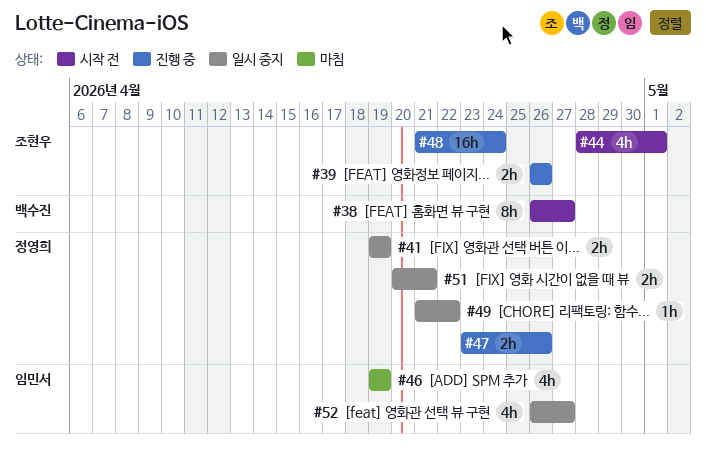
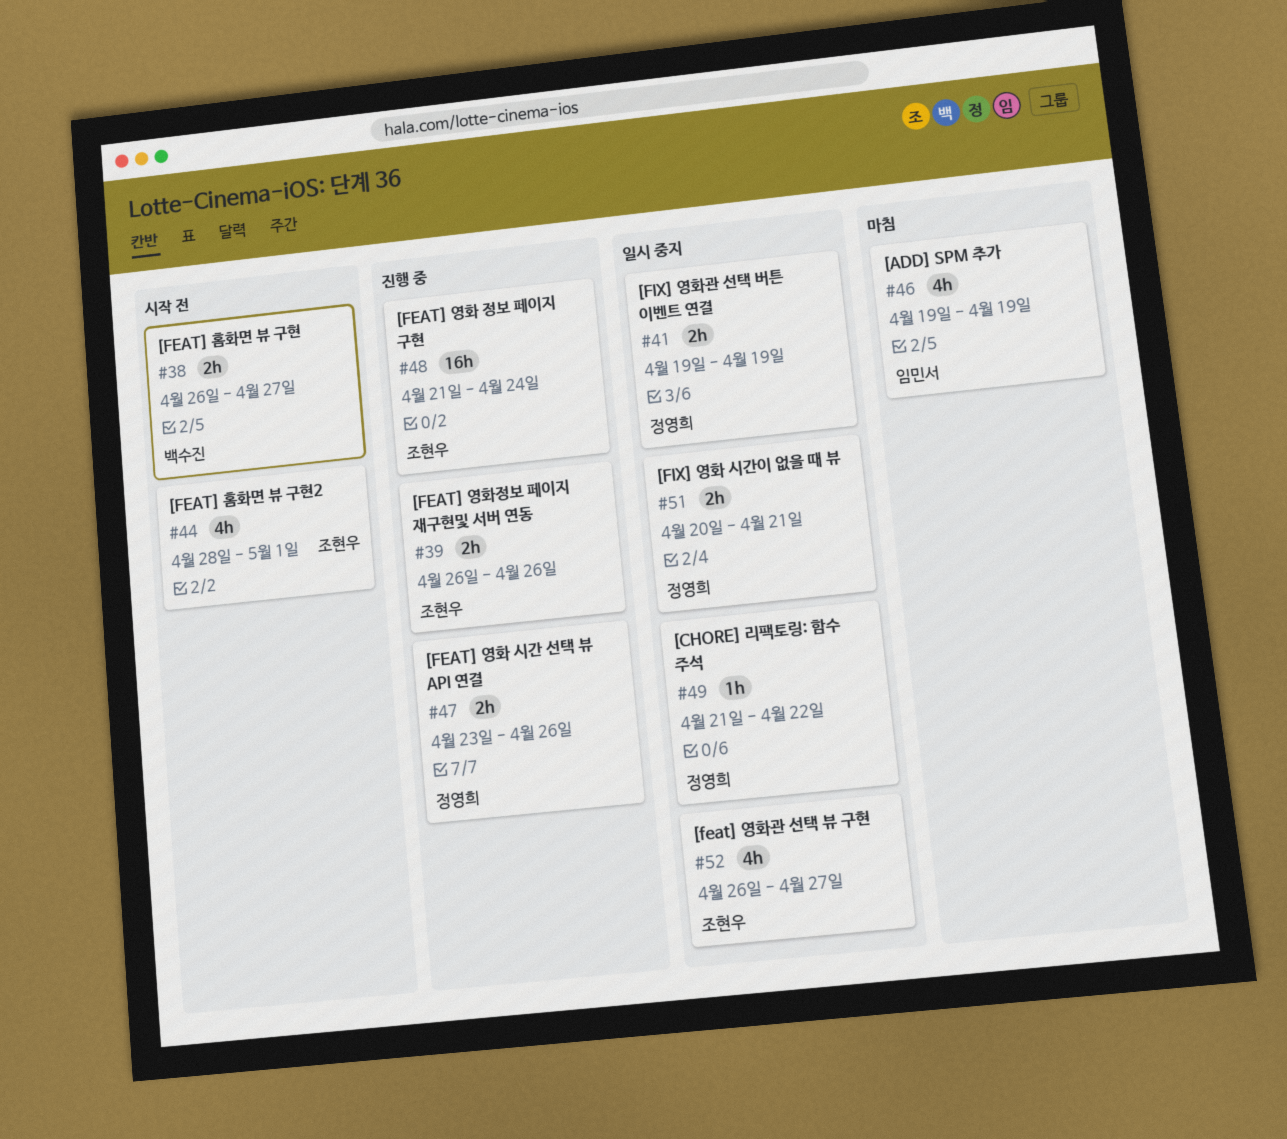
#38, estimate: 8h -> 2h
#52, owner: 임민서 -> 조현우

